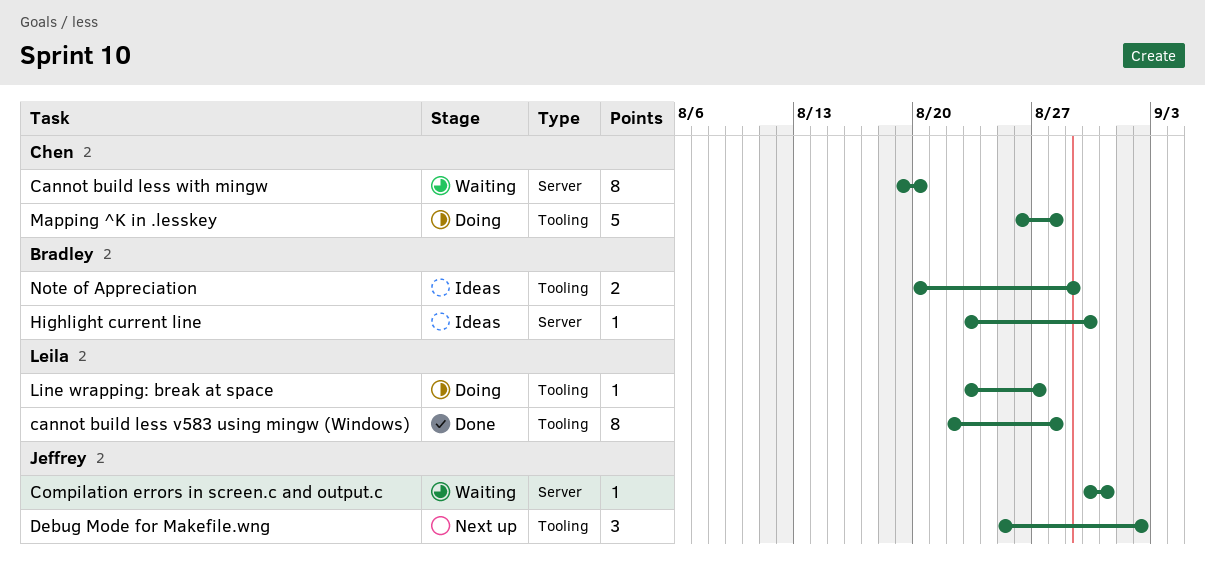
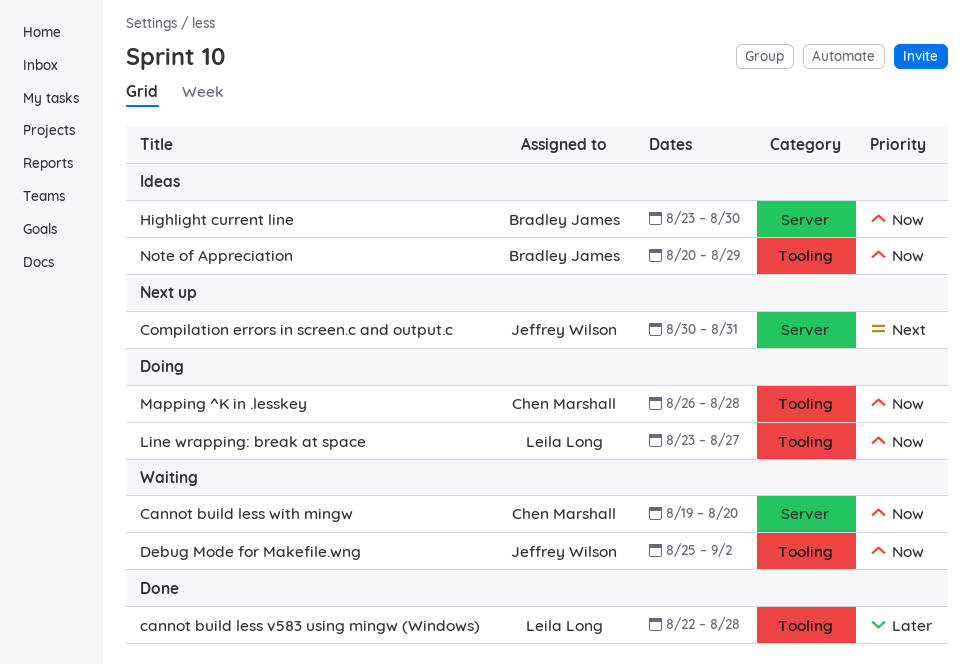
Compilation errors in screen.c and output.c, status: Waiting -> Next up
Debug Mode for Makefile.wng, status: Next up -> Waiting

